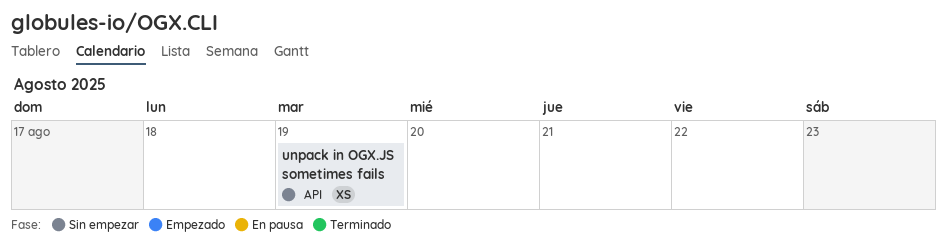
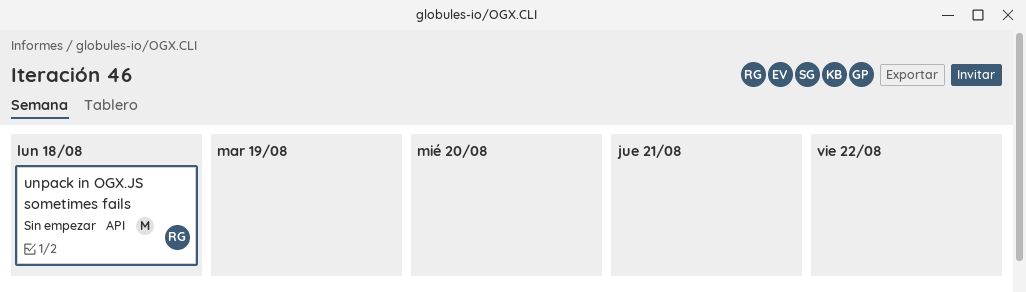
unpack in OGX.JS sometimes fails, estimate: XS -> M
unpack in OGX.JS sometimes fails, due: Aug 19 -> Aug 18

